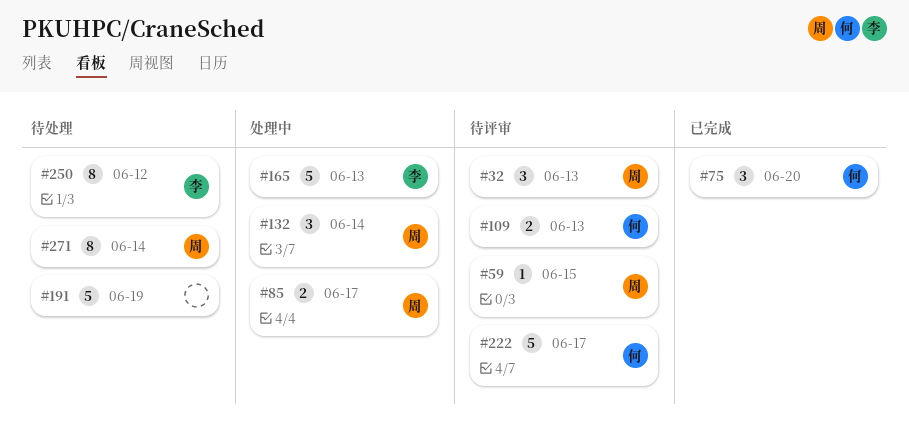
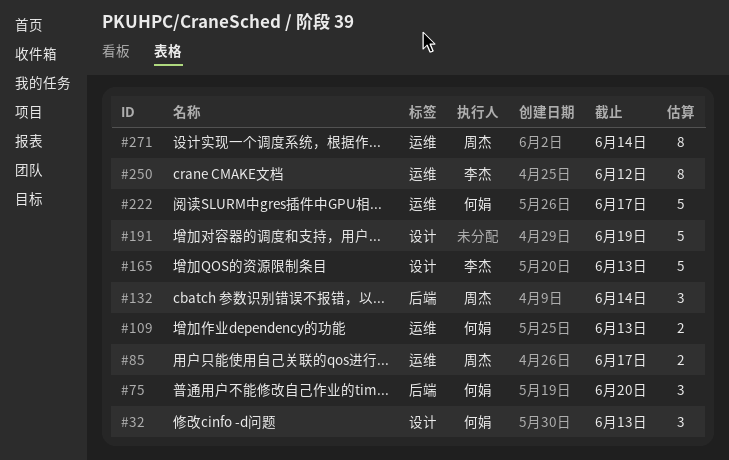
#32, owner: 周杰 -> 何娟
#59: present -> none

